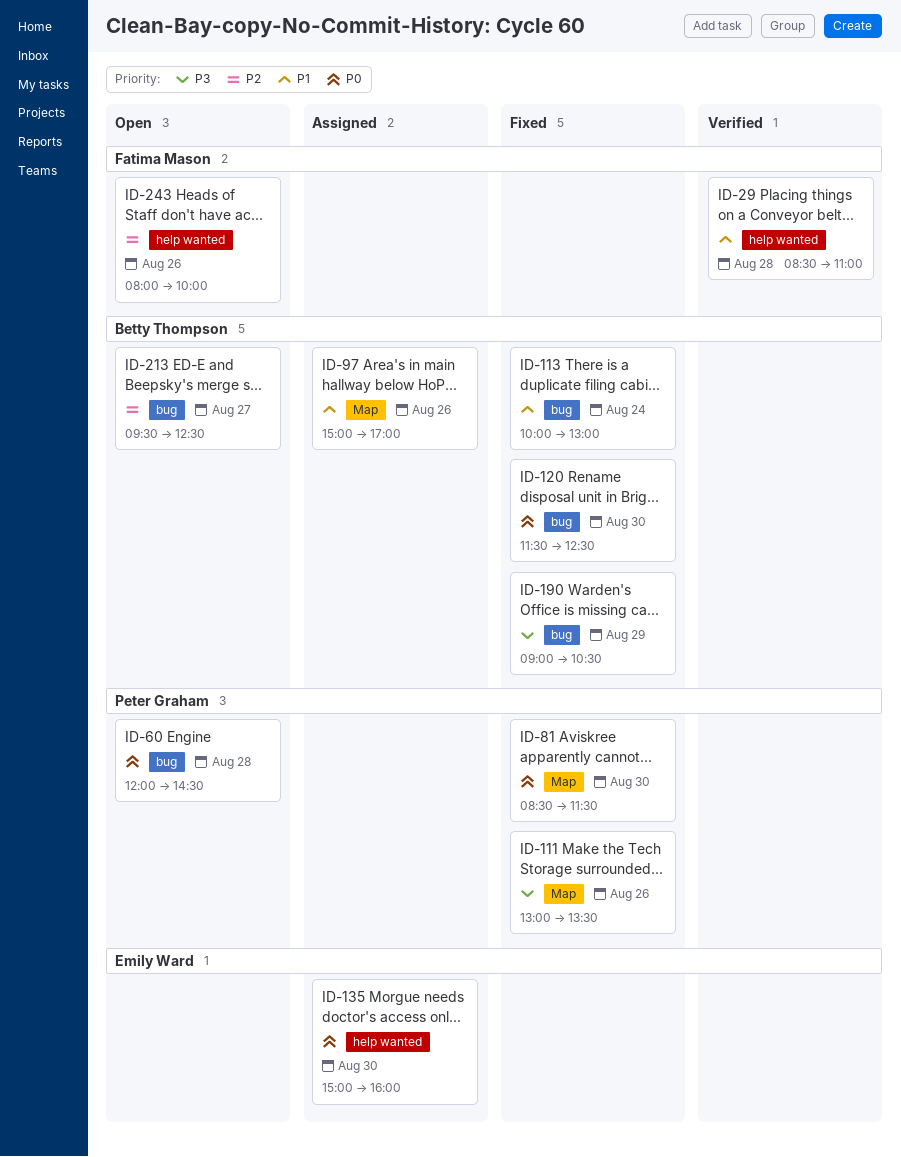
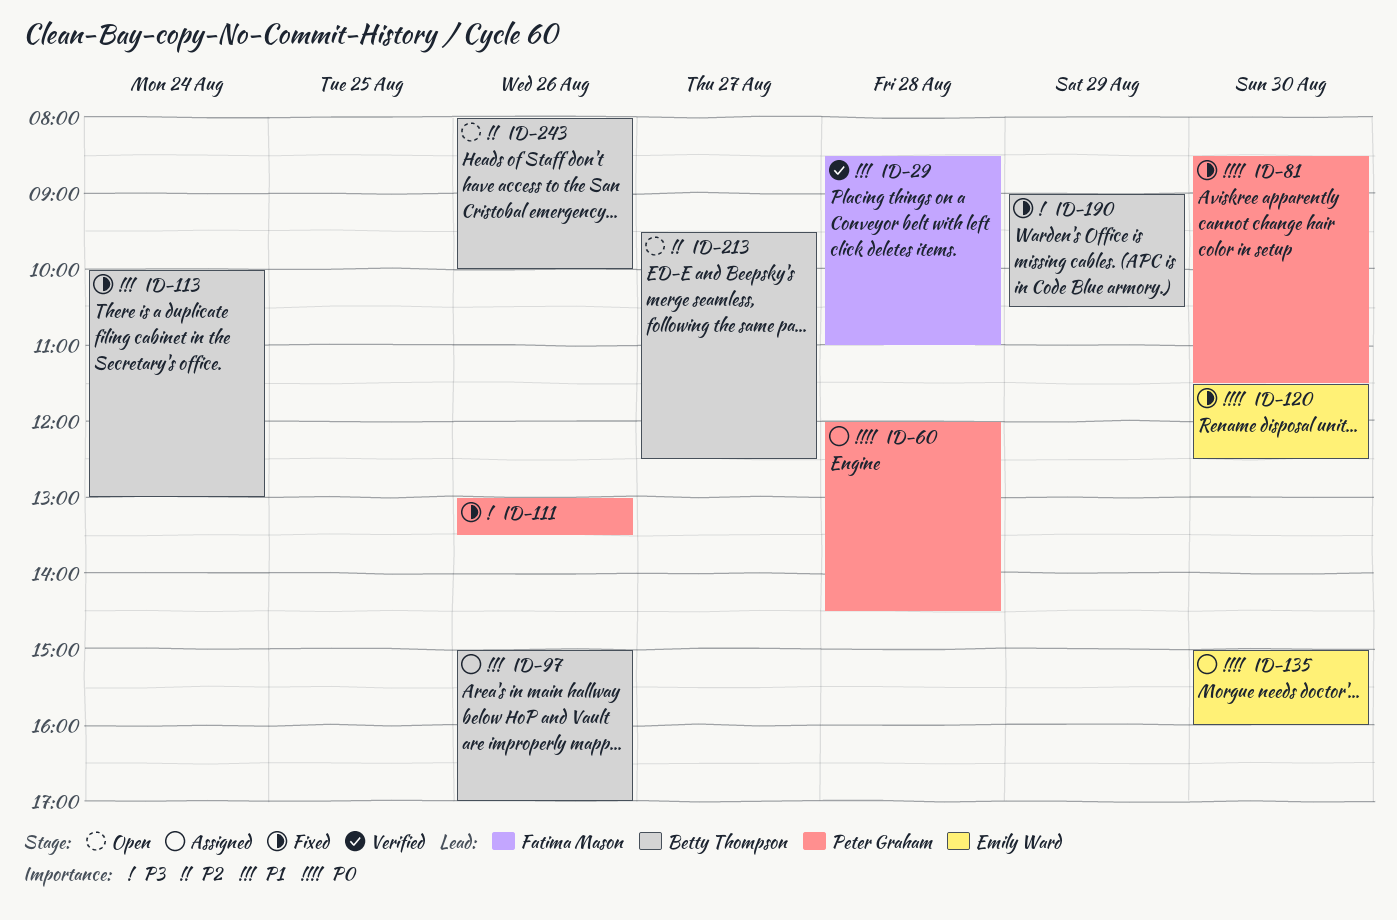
ID-60, status: Open -> Assigned
ID-120, owner: Betty Thompson -> Emily Ward
ID-243, owner: Fatima Mason -> Betty Thompson

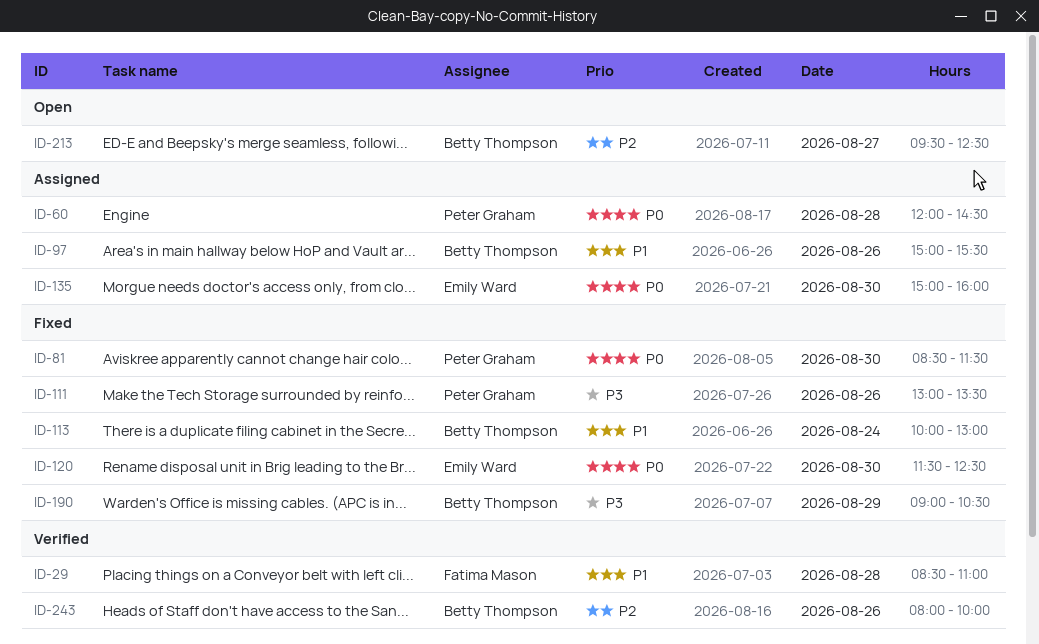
ID-97, ends: 17:00 -> 15:30
ID-243, status: Open -> Verified

